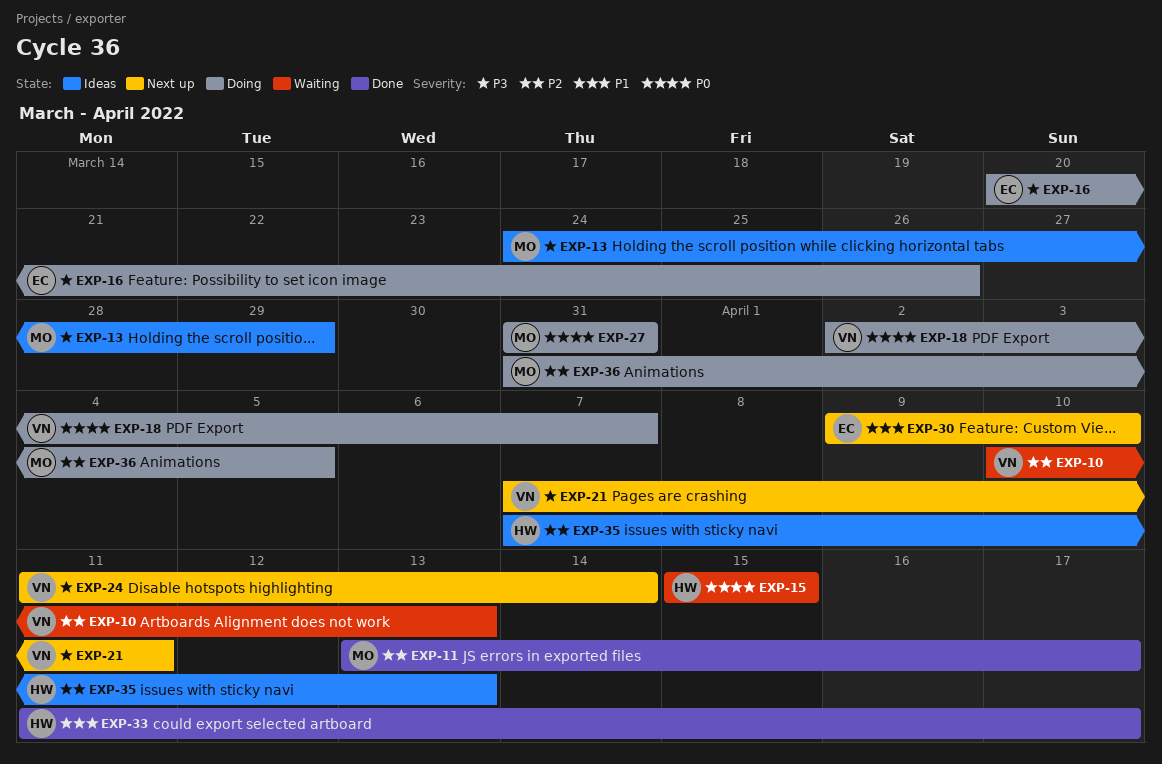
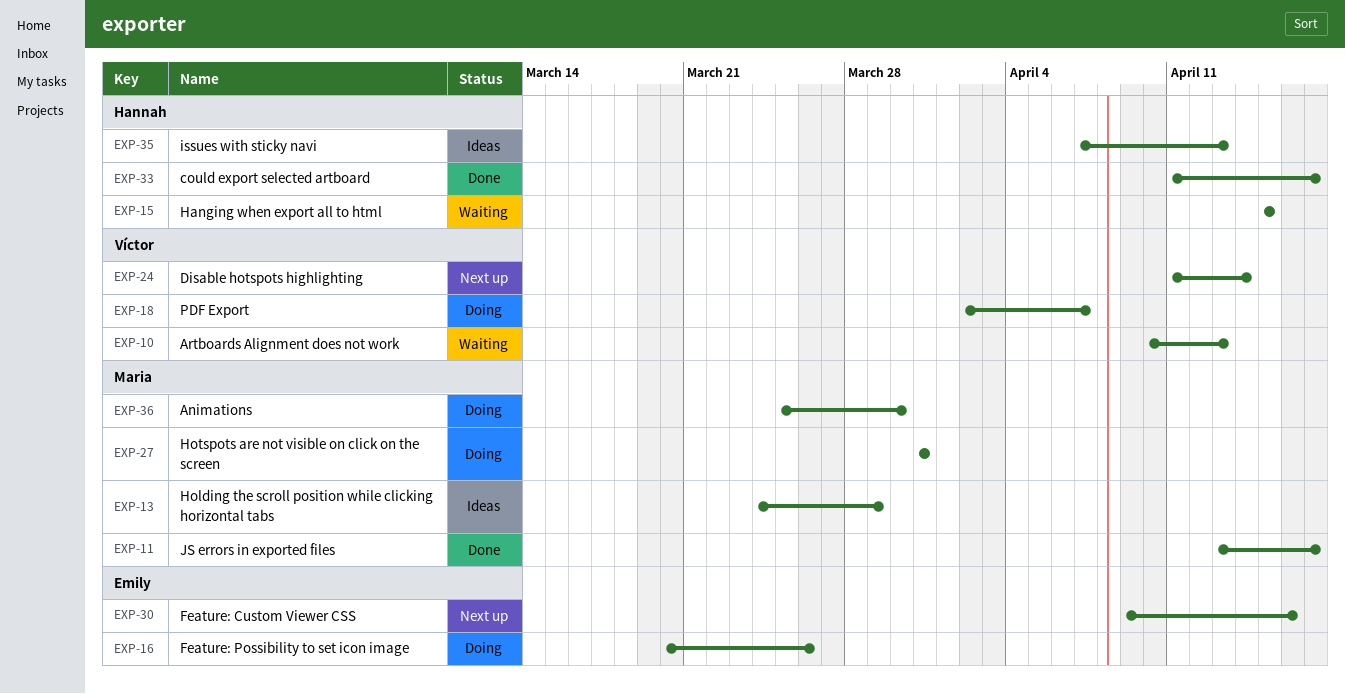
EXP-21: present -> none
EXP-30, due: Apr 10 -> Apr 16
EXP-36, start: Mar 31 -> Mar 25
EXP-36, due: Apr 5 -> Mar 30

